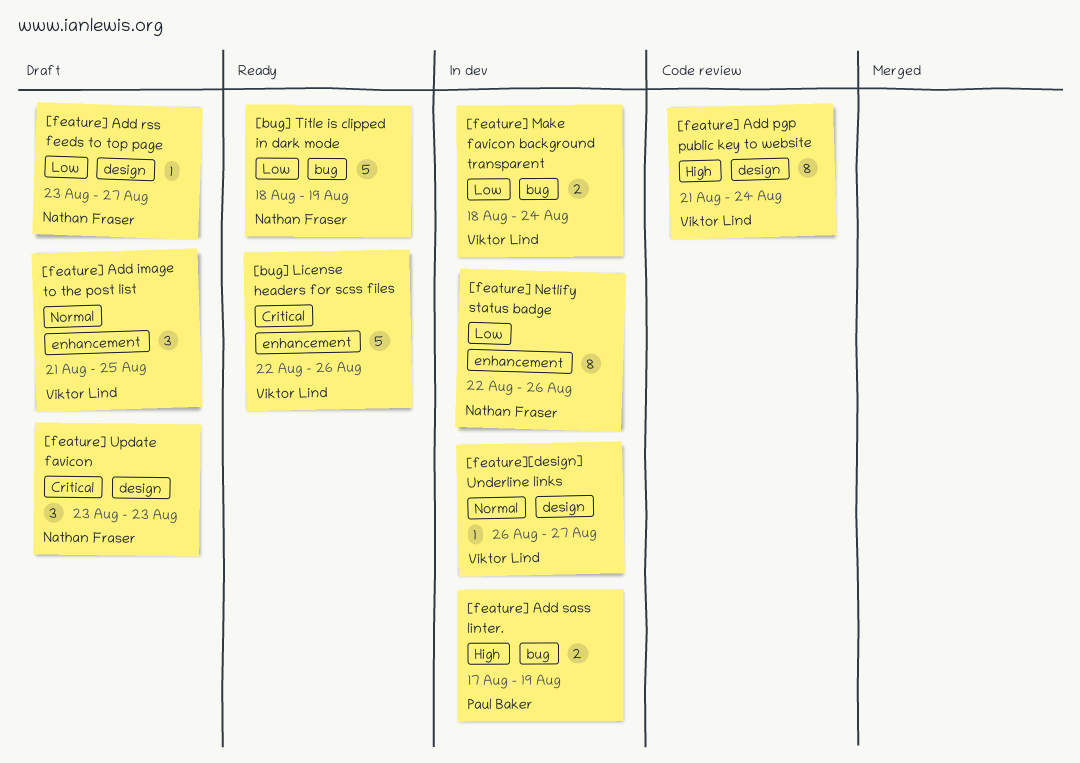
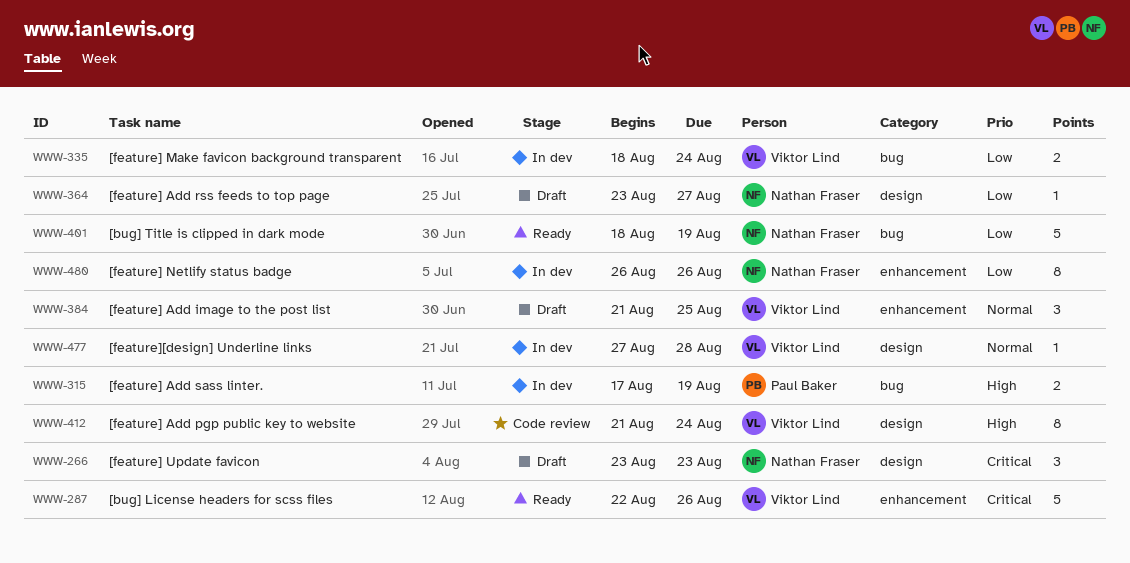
[feature] Netlify status badge, start: Aug 22 -> Aug 26
[feature][design] Underline links, start: Aug 26 -> Aug 27
[feature][design] Underline links, due: Aug 27 -> Aug 28

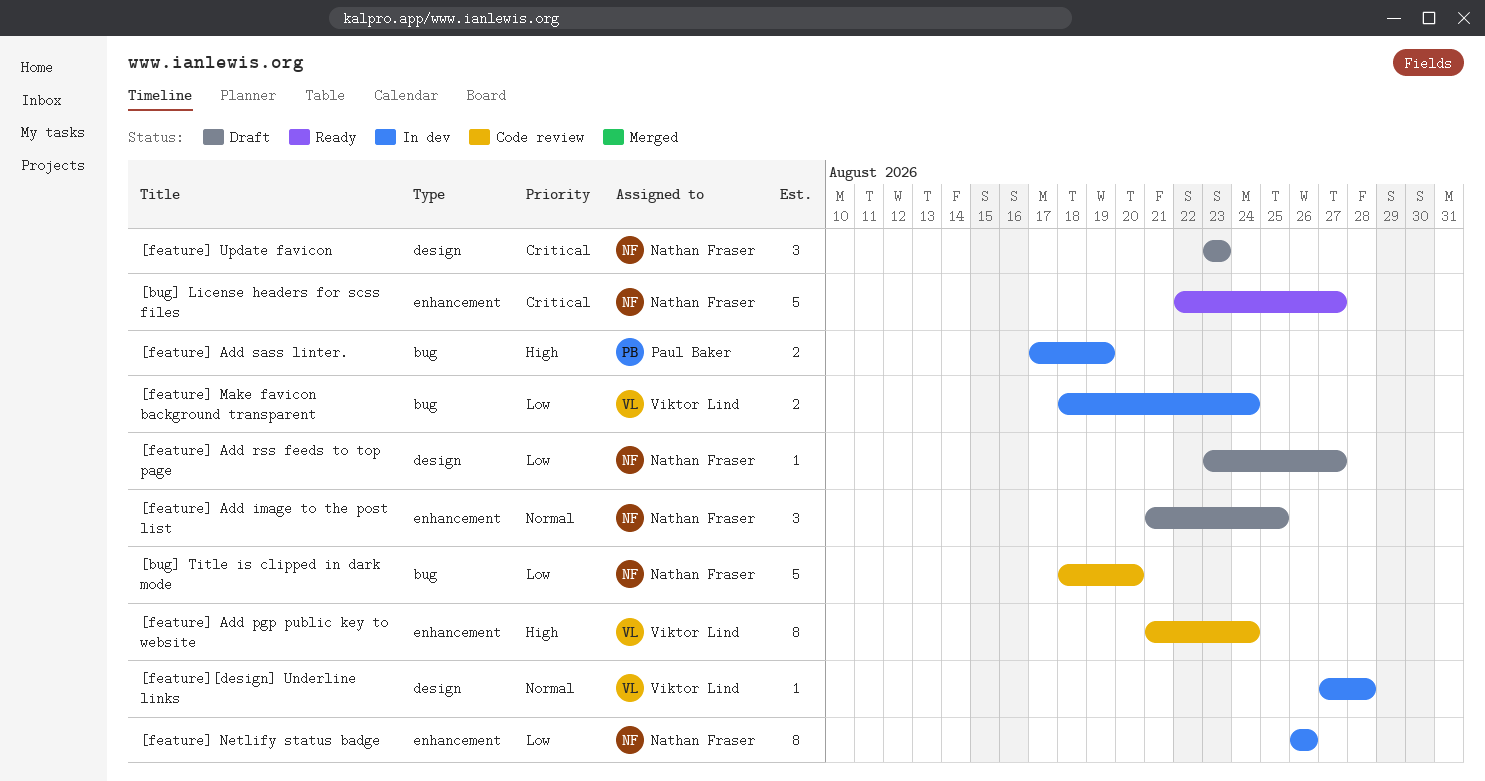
[bug] License headers for scss files, owner: Viktor Lind -> Nathan Fraser
[bug] License headers for scss files, due: Aug 26 -> Aug 27
[bug] Title is clipped in dark mode, status: Ready -> Code review
[bug] Title is clipped in dark mode, due: Aug 19 -> Aug 20
[feature] Add image to the post list, owner: Viktor Lind -> Nathan Fraser
[feature] Add pgp public key to website, label: design -> enhancement

